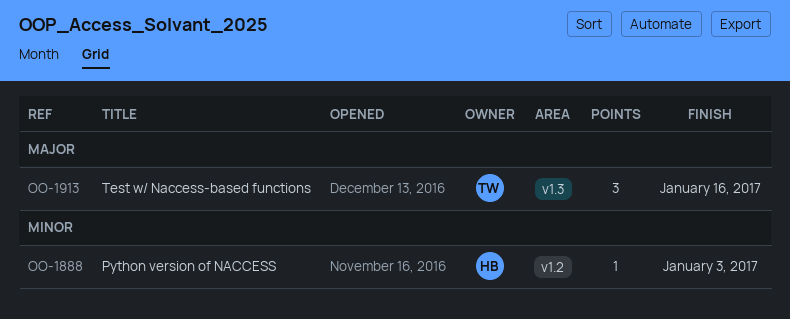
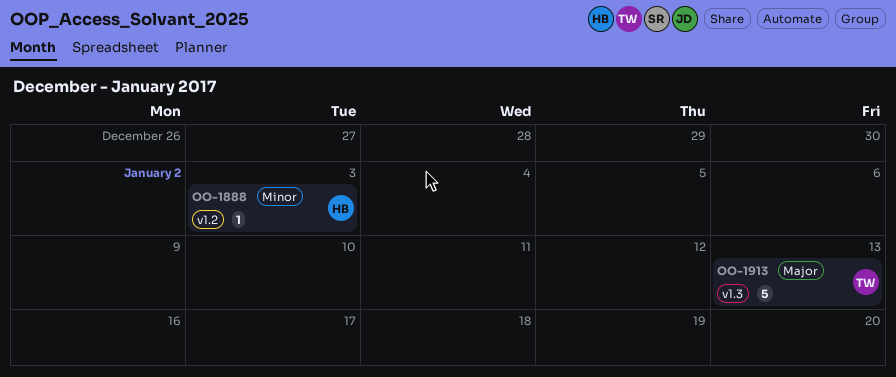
OO-1913, estimate: 3 -> 5
OO-1913, due: Jan 16 -> Jan 13

